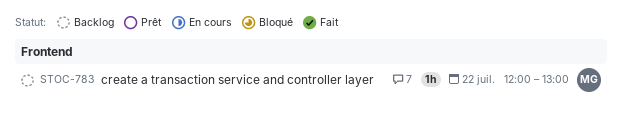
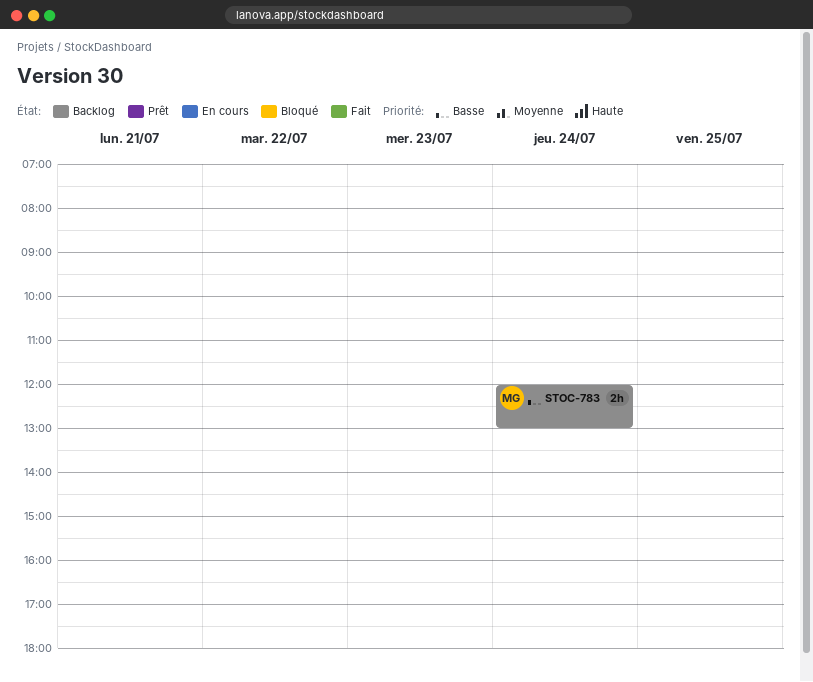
STOC-783, estimate: 1h -> 2h
STOC-783, day: Jul 22 -> Jul 24

